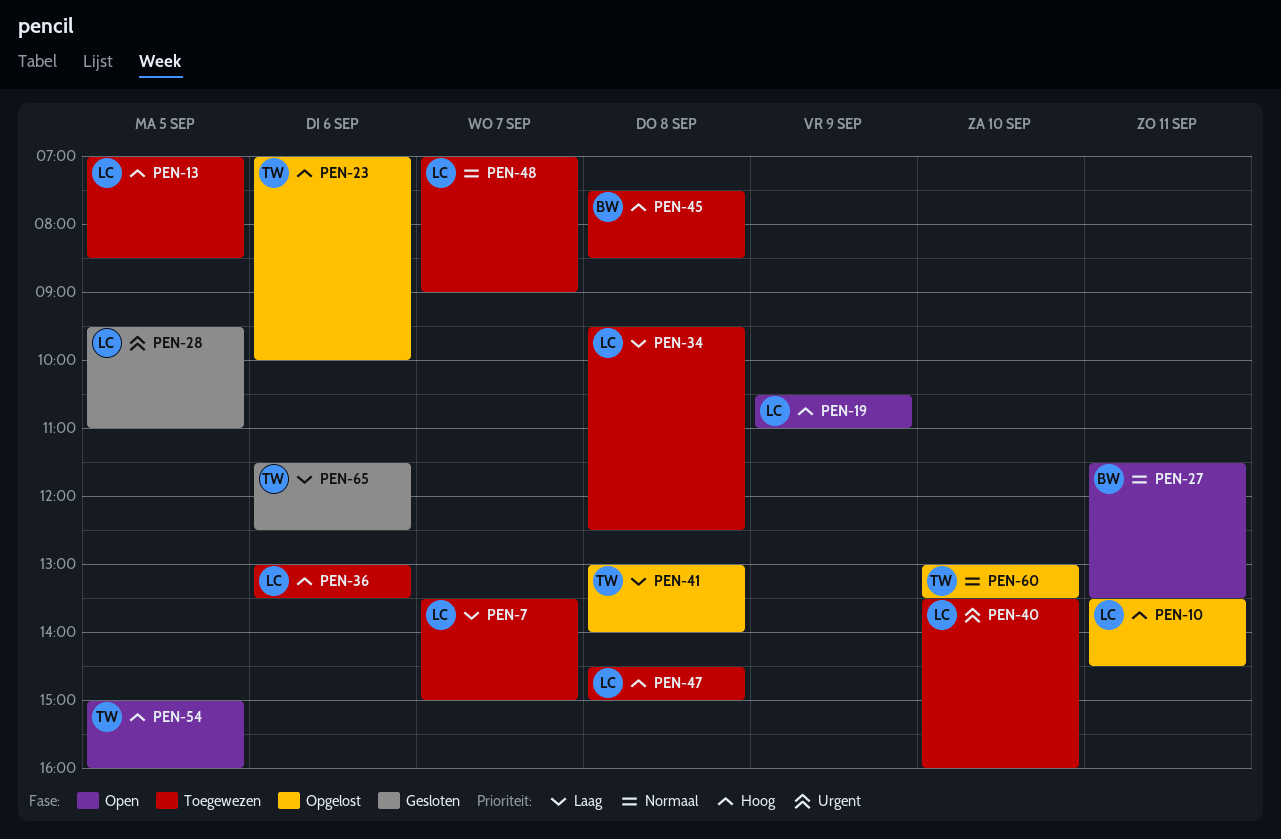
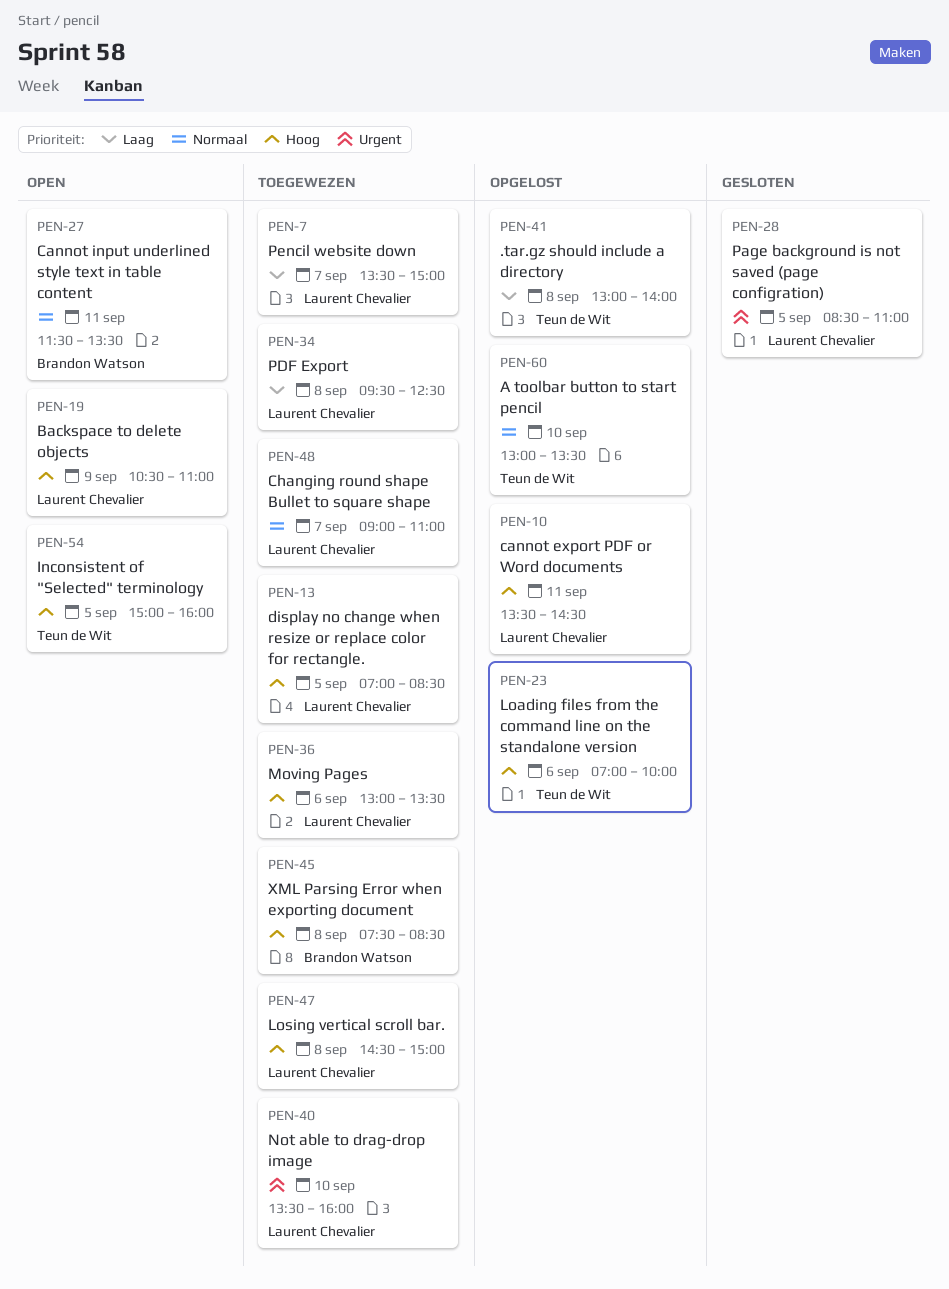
PEN-28, begins: 09:30 -> 08:30
PEN-48, begins: 07:00 -> 09:00
PEN-48, ends: 09:00 -> 11:00
PEN-65: present -> none

